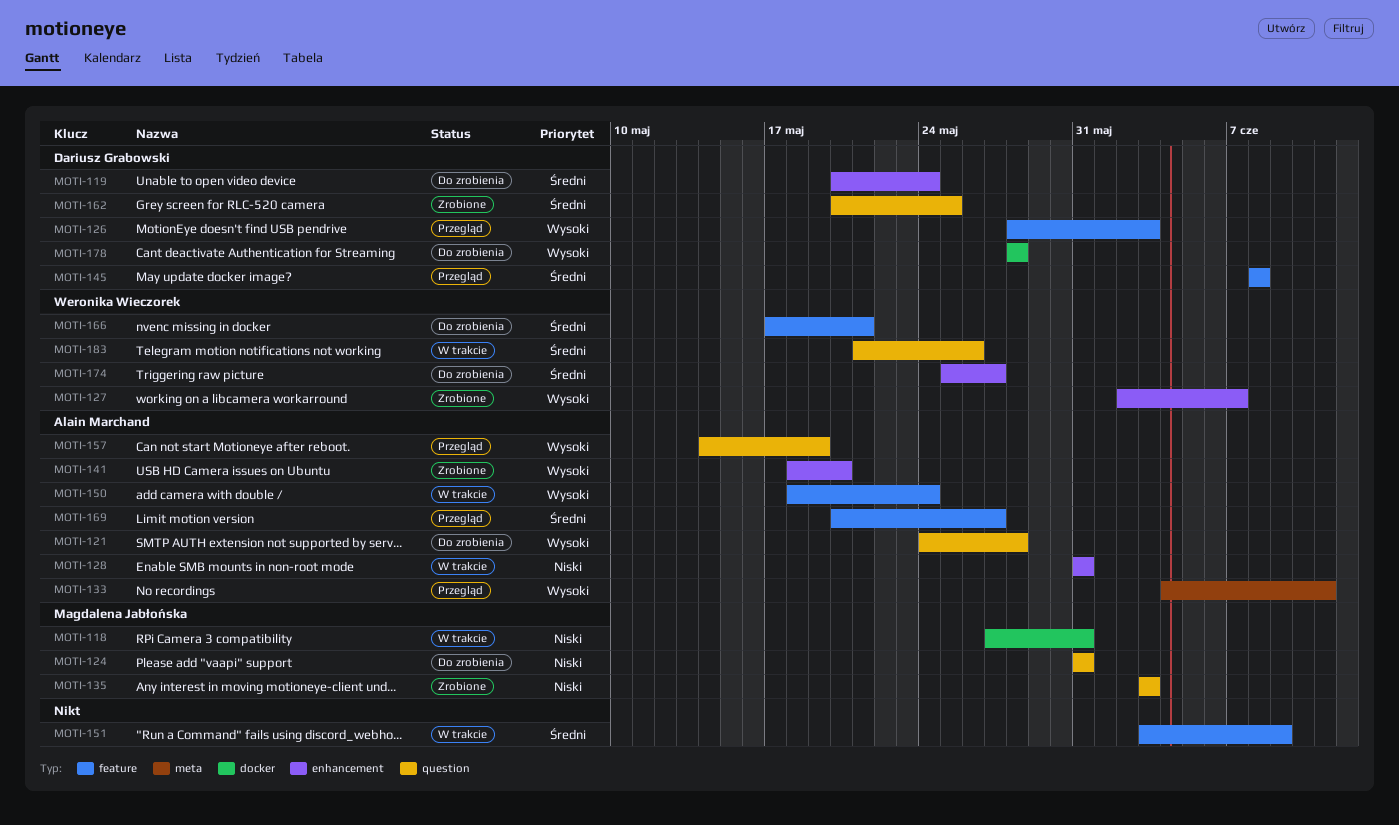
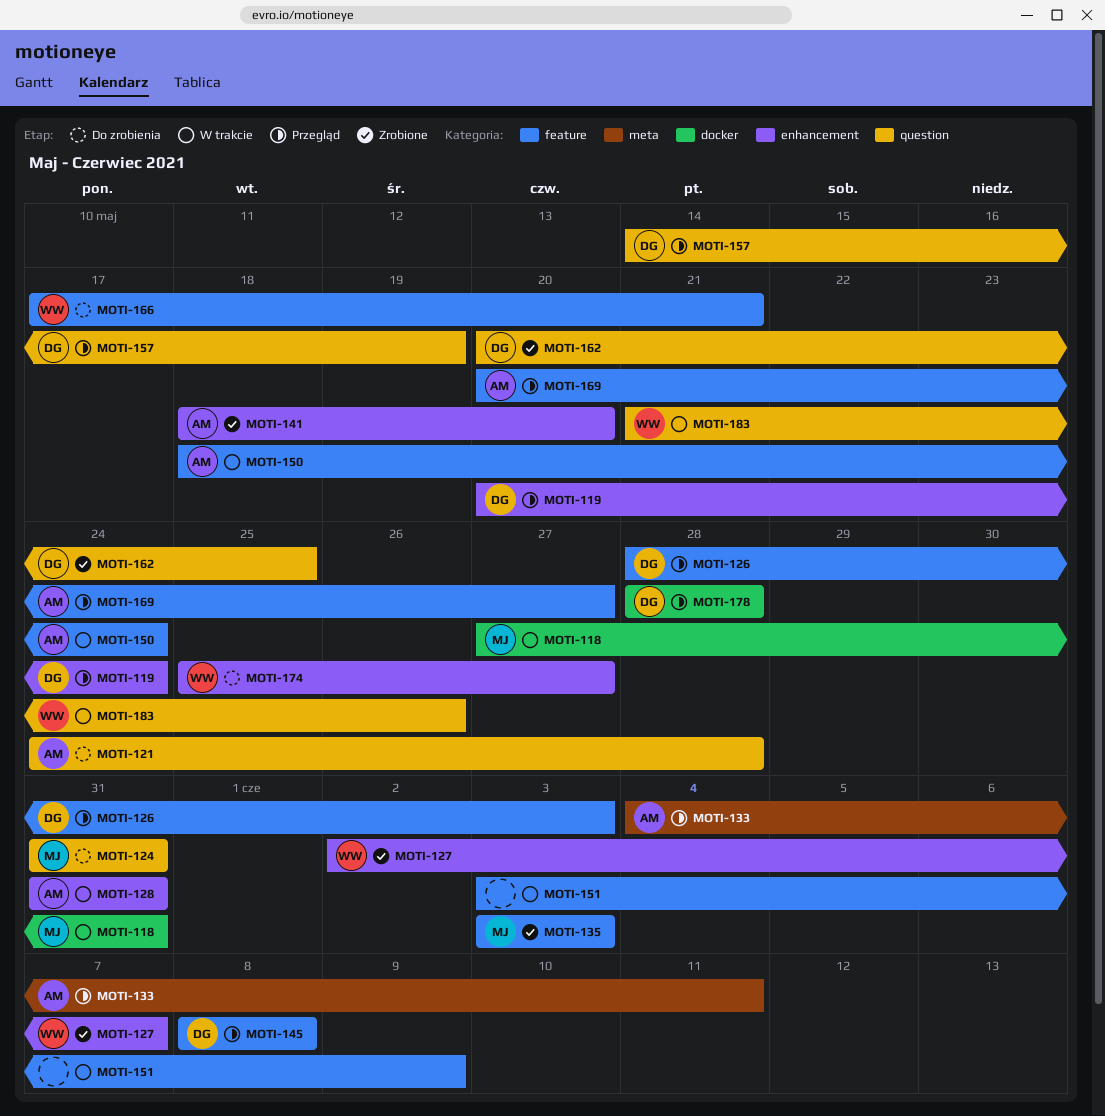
MOTI-119, status: Do zrobienia -> Przegląd
MOTI-135, label: question -> feature
MOTI-157, owner: Alain Marchand -> Dariusz Grabowski
MOTI-178, status: Do zrobienia -> Przegląd

